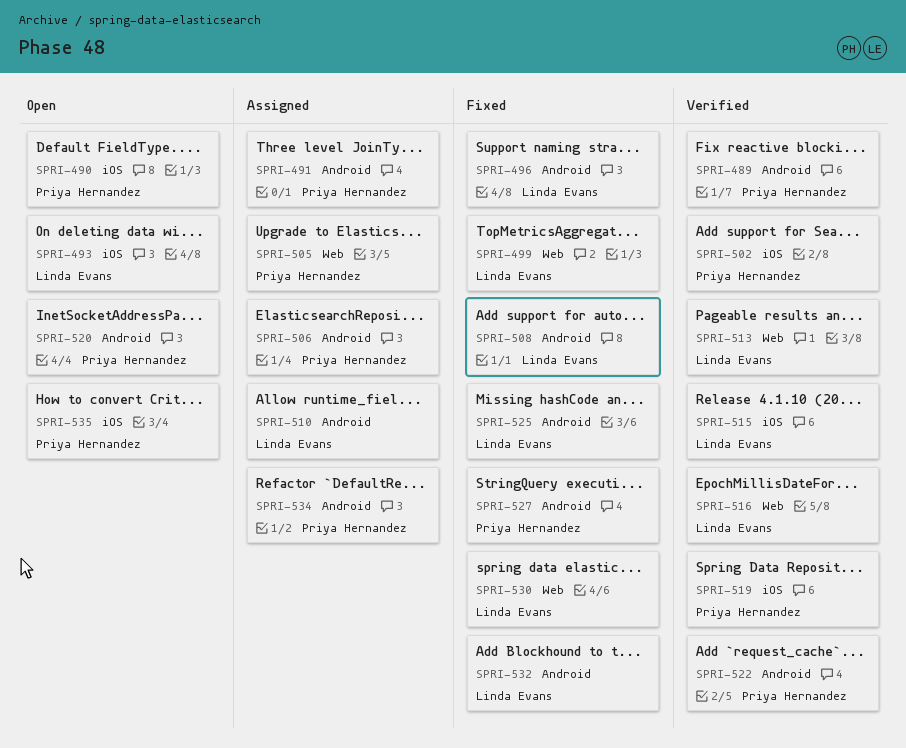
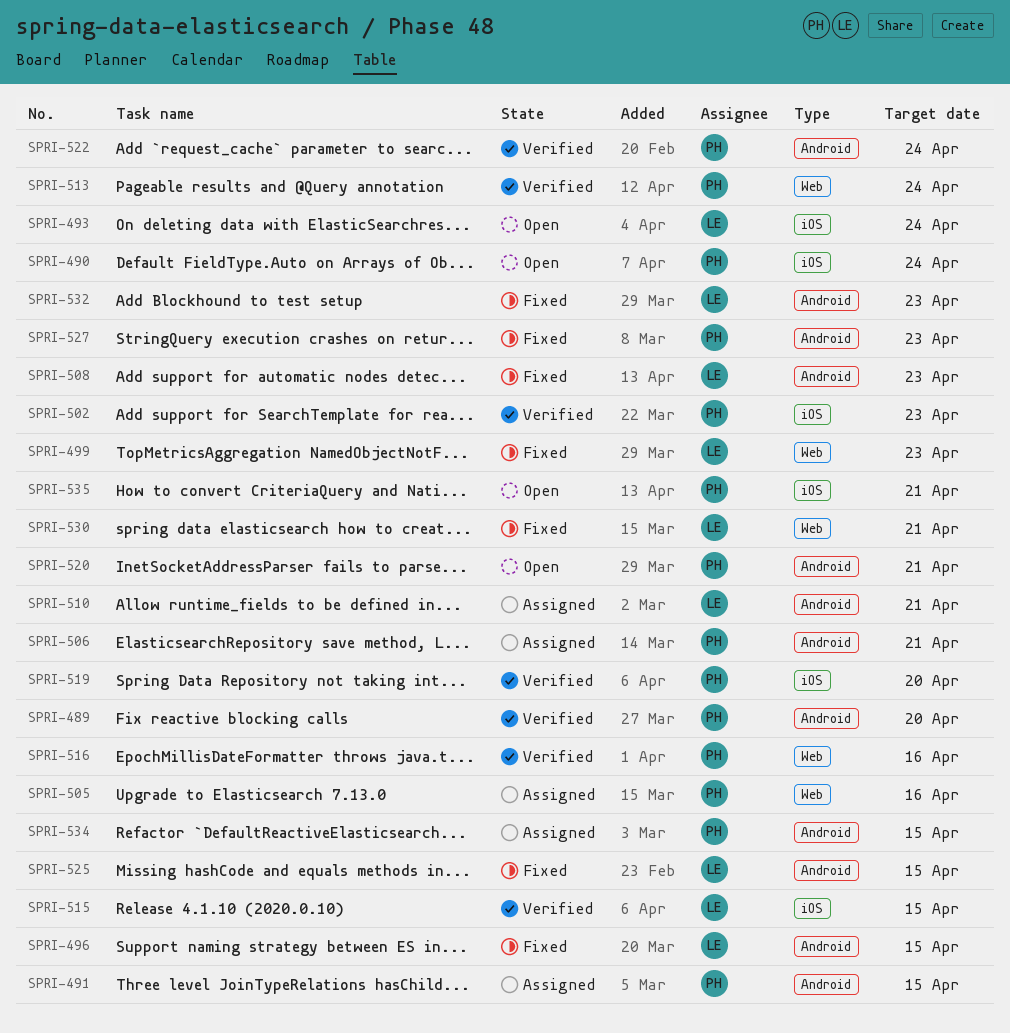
SPRI-513, owner: Linda Evans -> Priya Hernandez
SPRI-516, owner: Linda Evans -> Priya Hernandez

